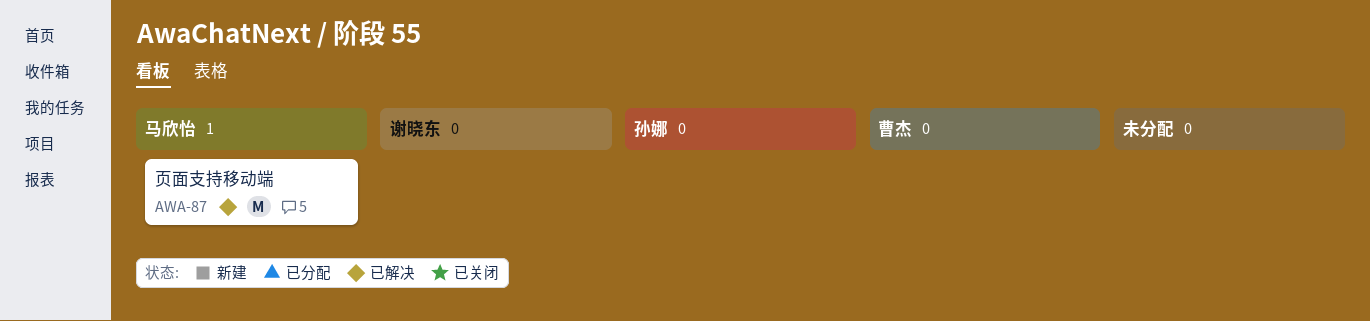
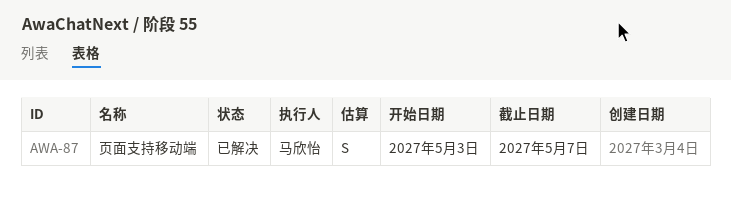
AWA-87, estimate: M -> S

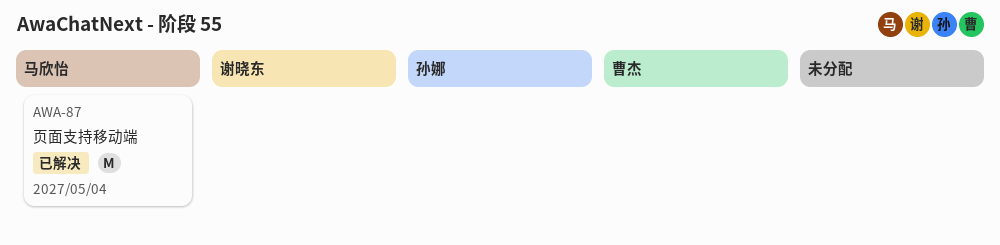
AWA-87, estimate: S -> M
AWA-87, due: May 7 -> May 4

